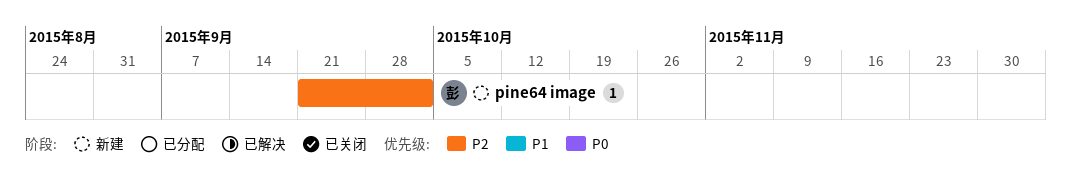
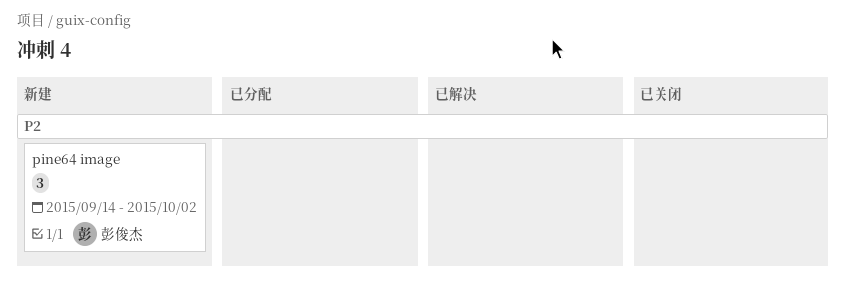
pine64 image, estimate: 1 -> 3
pine64 image, start: Sep 21 -> Sep 14

